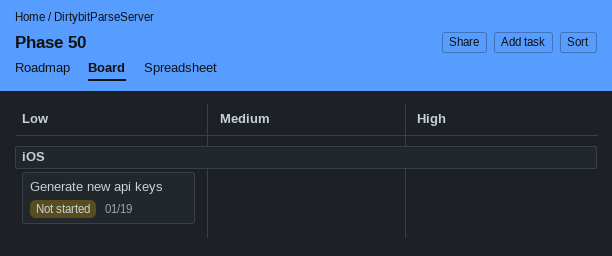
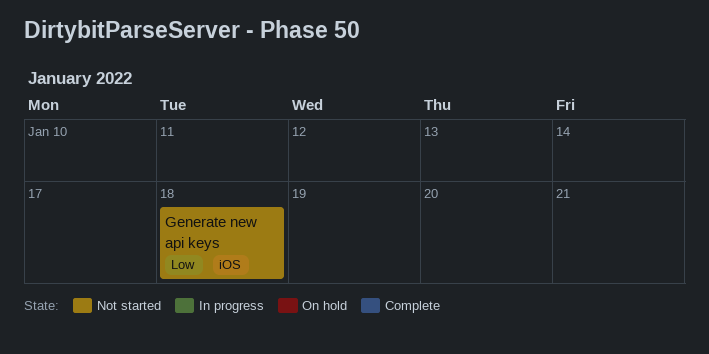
Generate new api keys, due: Jan 19 -> Jan 18

